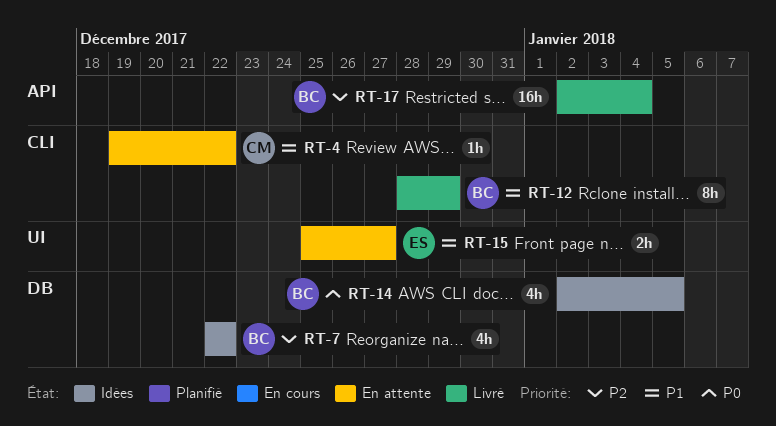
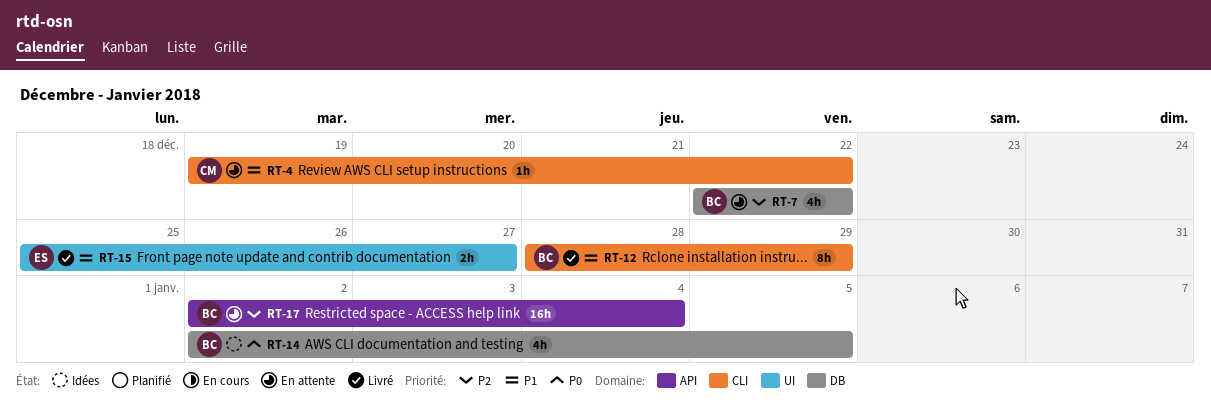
RT-7, status: Idées -> En attente
RT-15, status: En attente -> Livré
RT-17, status: Livré -> En attente

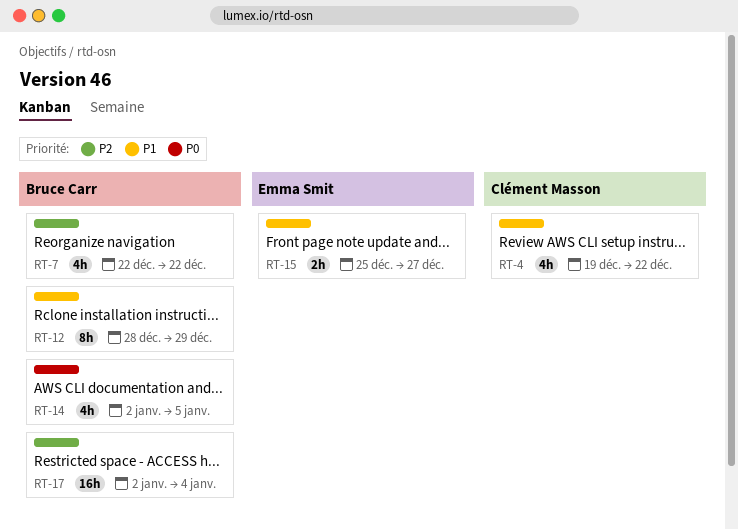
RT-4, estimate: 1h -> 4h

